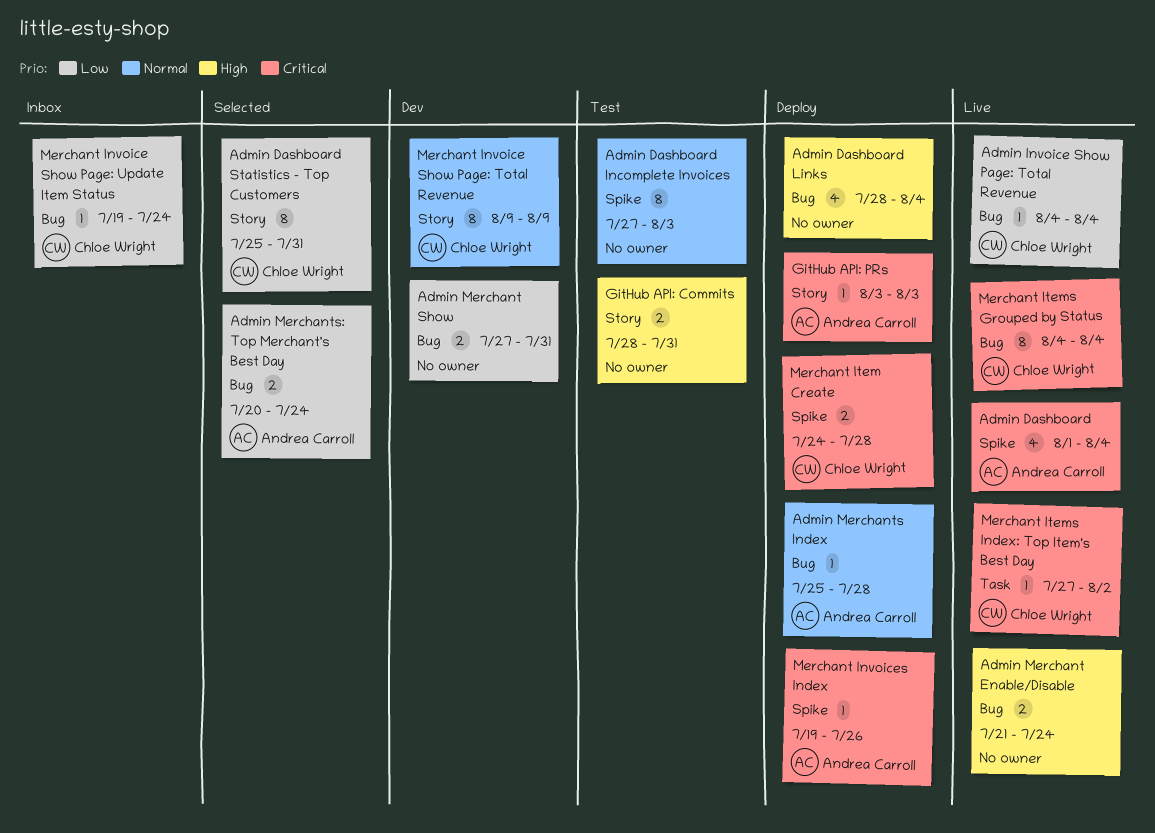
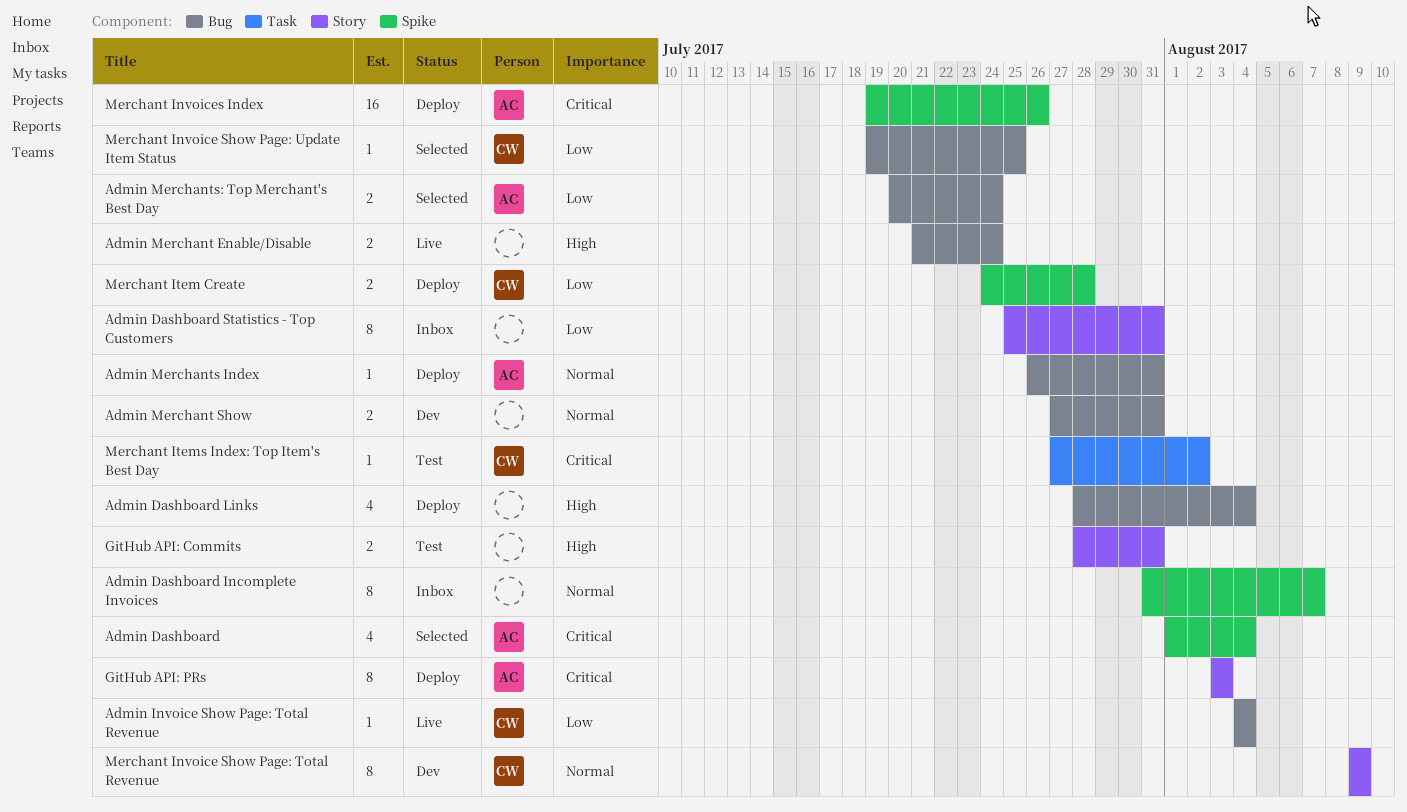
Admin Dashboard, status: Live -> Selected
Admin Dashboard Incomplete Invoices, status: Test -> Inbox
Admin Dashboard Incomplete Invoices, start: Jul 27 -> Jul 31
Admin Dashboard Incomplete Invoices, due: Aug 3 -> Aug 7
Admin Dashboard Statistics - Top Customers, status: Selected -> Inbox
Admin Dashboard Statistics - Top Customers, owner: Chloe Wright -> none
Admin Merchant Show, priority: Low -> Normal
Admin Merchants Index, start: Jul 25 -> Jul 26
Admin Merchants Index, due: Jul 28 -> Jul 31
GitHub API: PRs, estimate: 1 -> 8
Merchant Invoice Show Page: Update Item Status, status: Inbox -> Selected
Merchant Invoice Show Page: Update Item Status, due: Jul 24 -> Jul 25
Merchant Invoices Index, estimate: 1 -> 16
Merchant Item Create, priority: Critical -> Low
Merchant Items Grouped by Status: present -> none
Merchant Items Index: Top Item's Best Day, status: Live -> Test

